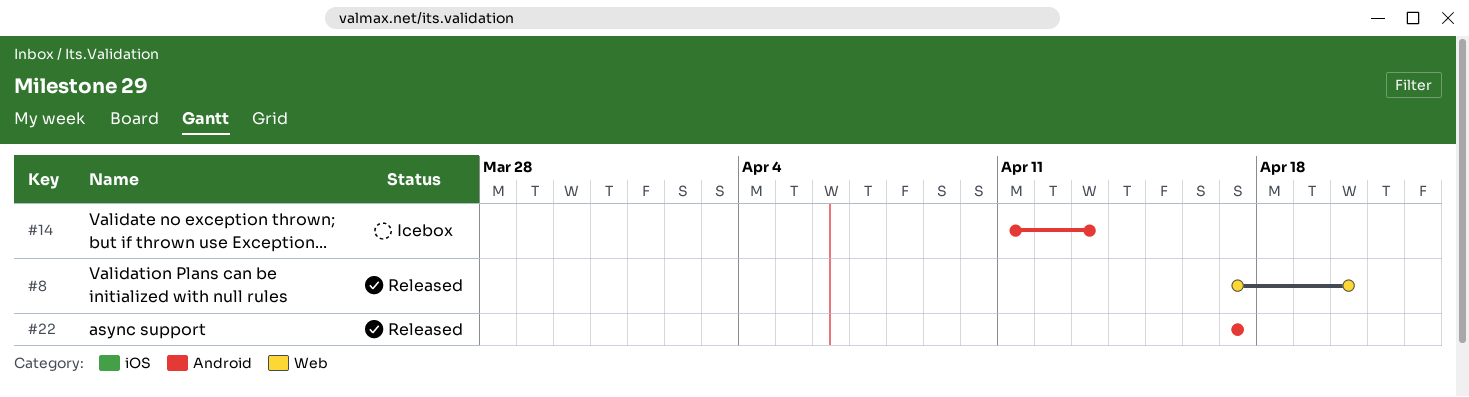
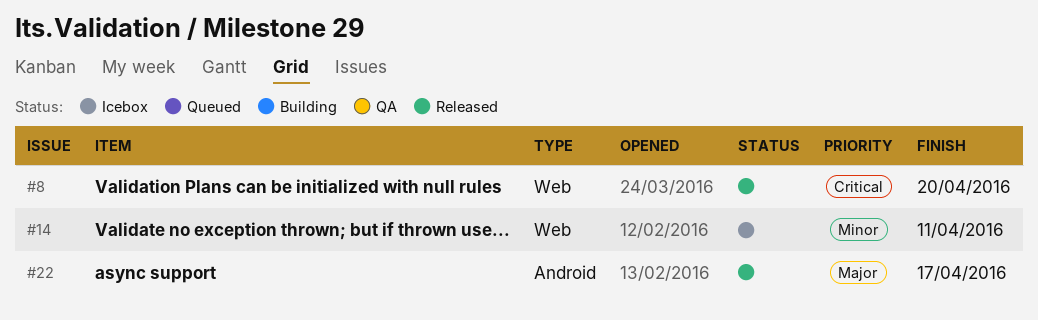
#14, label: Android -> Web
#14, due: Apr 13 -> Apr 11

